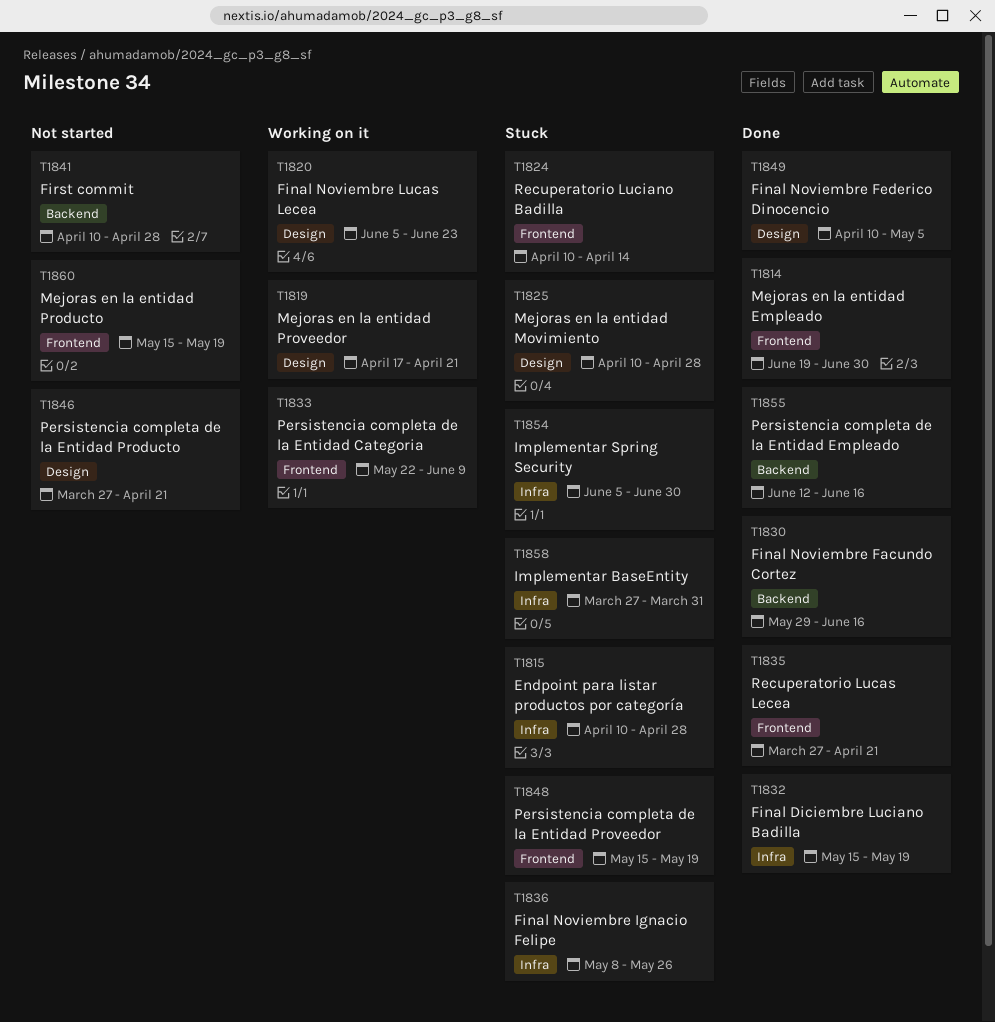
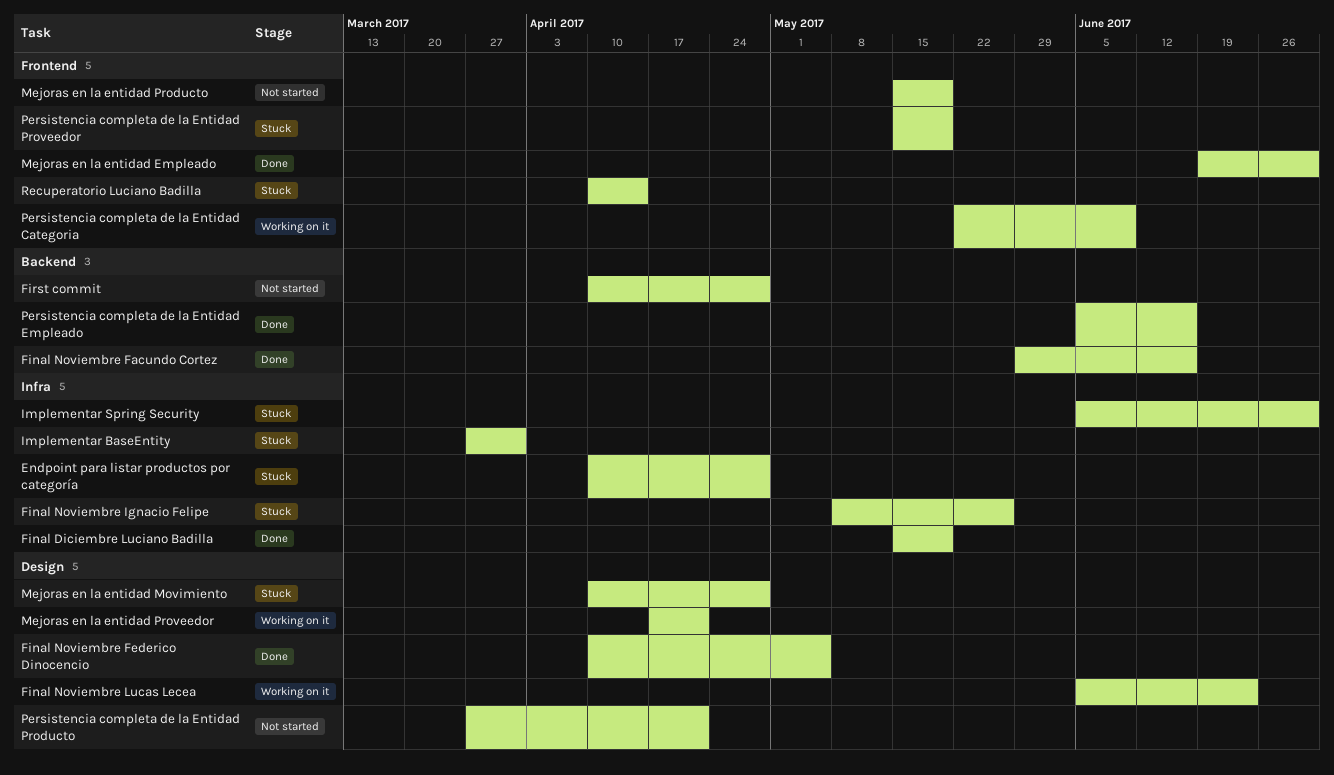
Persistencia completa de la Entidad Empleado, start: Jun 12 -> Jun 5
Recuperatorio Lucas Lecea: present -> none

